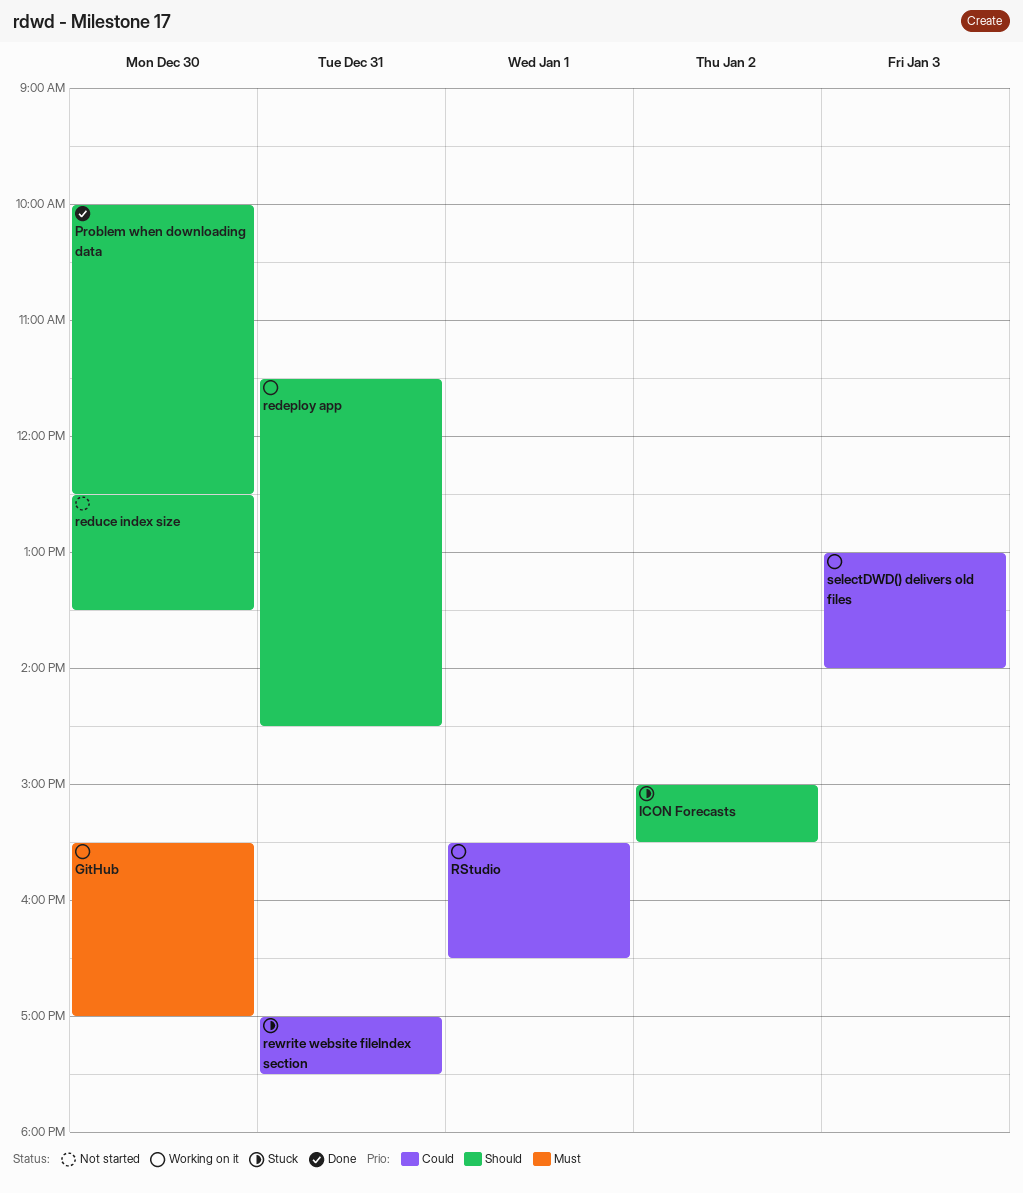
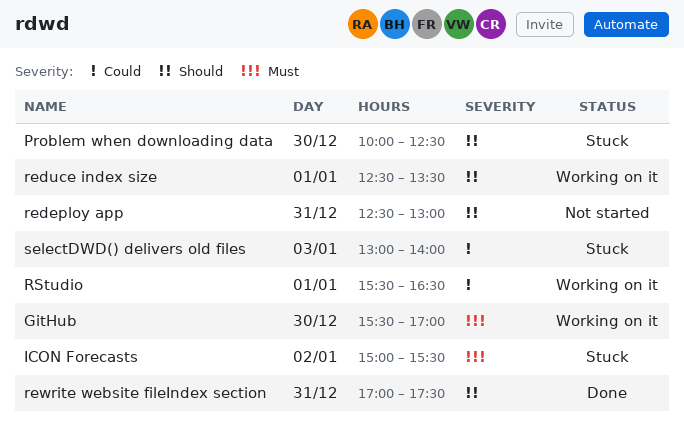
ICON Forecasts, priority: Should -> Must
Problem when downloading data, status: Done -> Stuck
redeploy app, status: Working on it -> Not started
redeploy app, begins: 11:30 -> 12:30
redeploy app, ends: 14:30 -> 13:00
reduce index size, status: Not started -> Working on it
reduce index size, day: Dec 30 -> Jan 1
rewrite website fileIndex section, status: Stuck -> Done
rewrite website fileIndex section, priority: Could -> Should
selectDWD() delivers old files, status: Working on it -> Stuck

